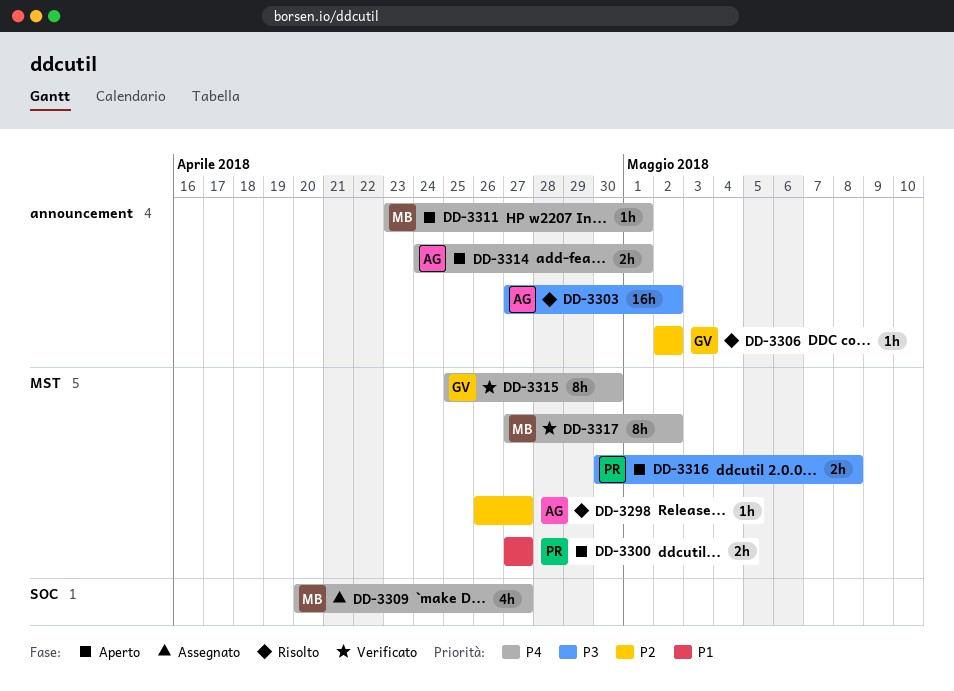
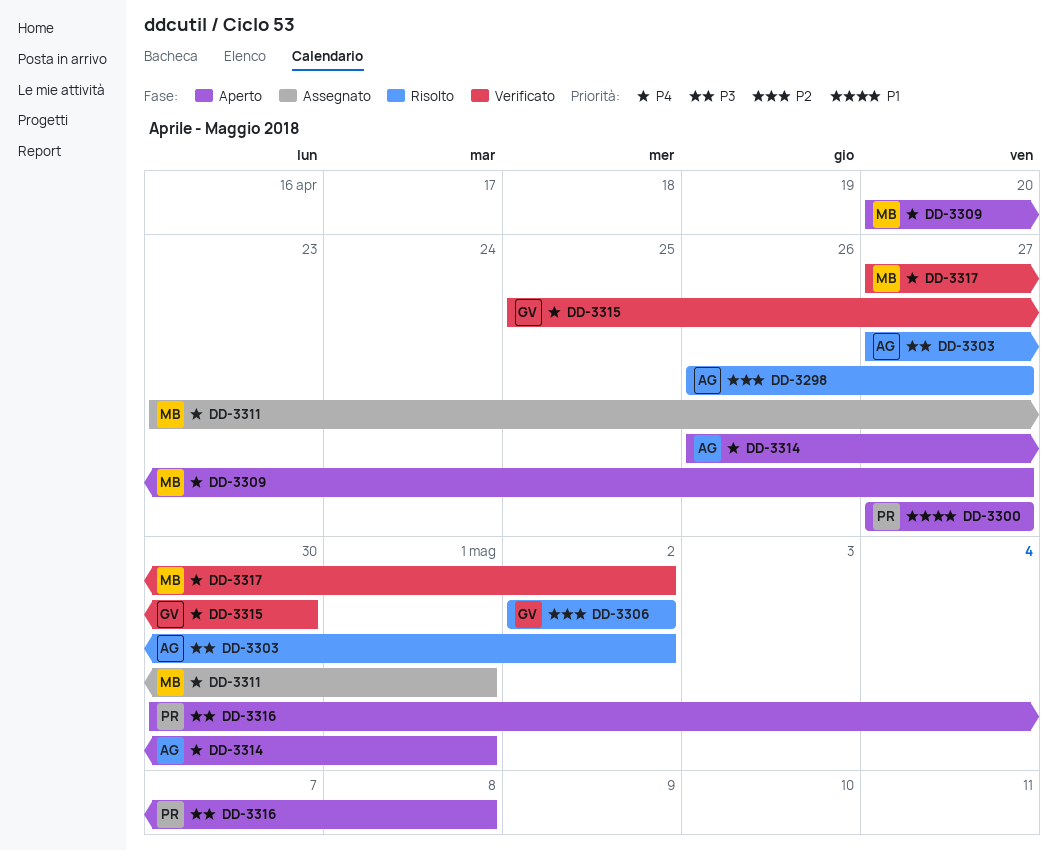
DD-3309, status: Assegnato -> Aperto
DD-3311, status: Aperto -> Assegnato
DD-3314, start: Apr 24 -> Apr 26

